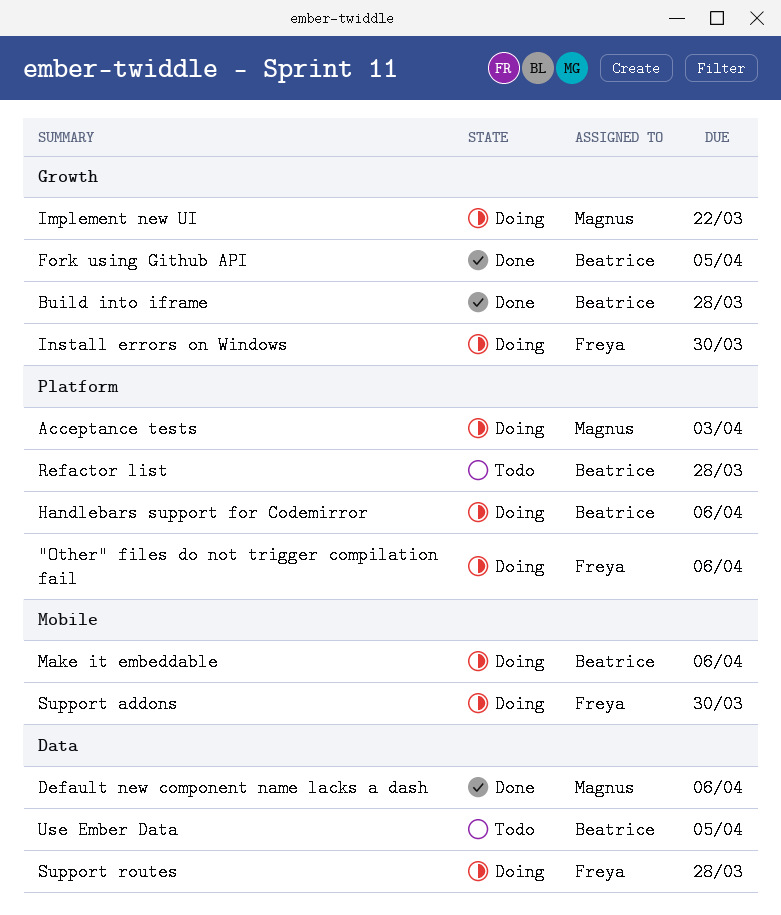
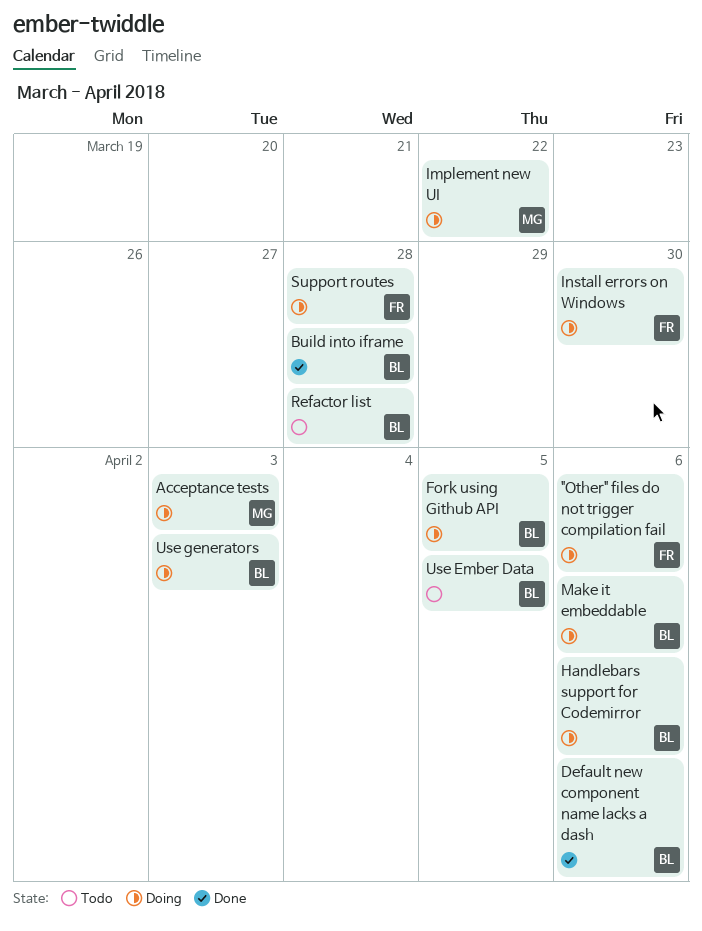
Default new component name lacks a dash, owner: Magnus -> Beatrice
Fork using Github API, status: Done -> Doing
Support addons: present -> none
Use generators: none -> present

